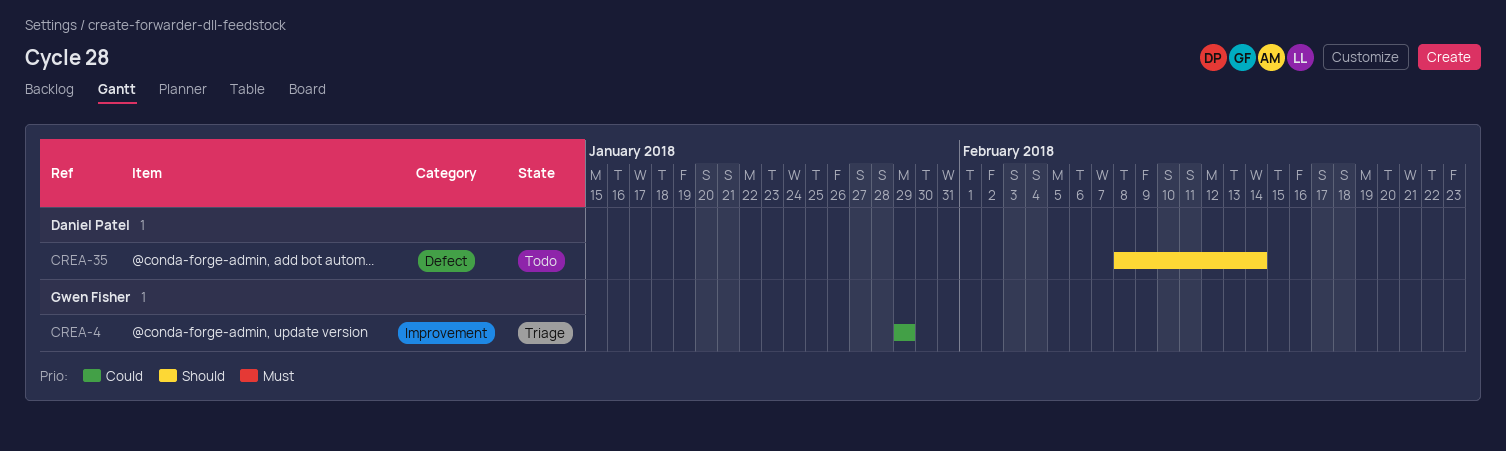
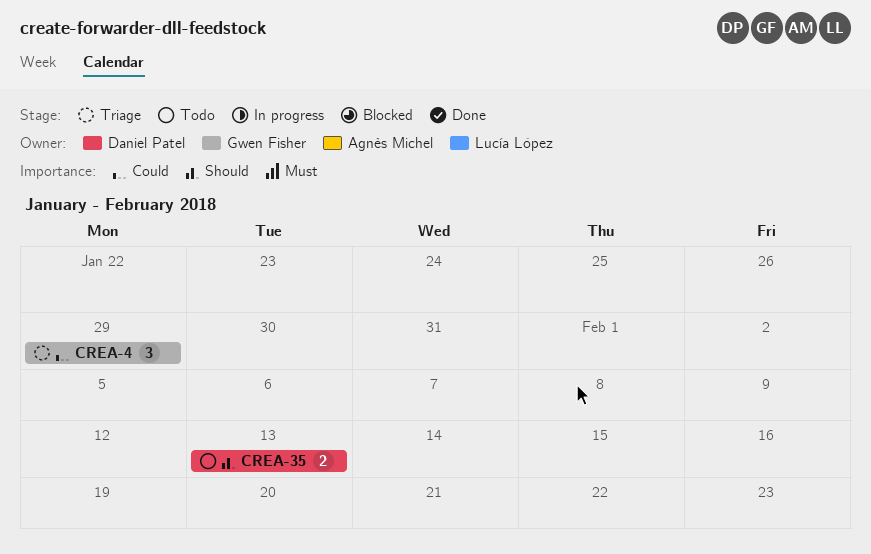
CREA-35, start: Feb 8 -> Feb 13
CREA-35, due: Feb 14 -> Feb 13

